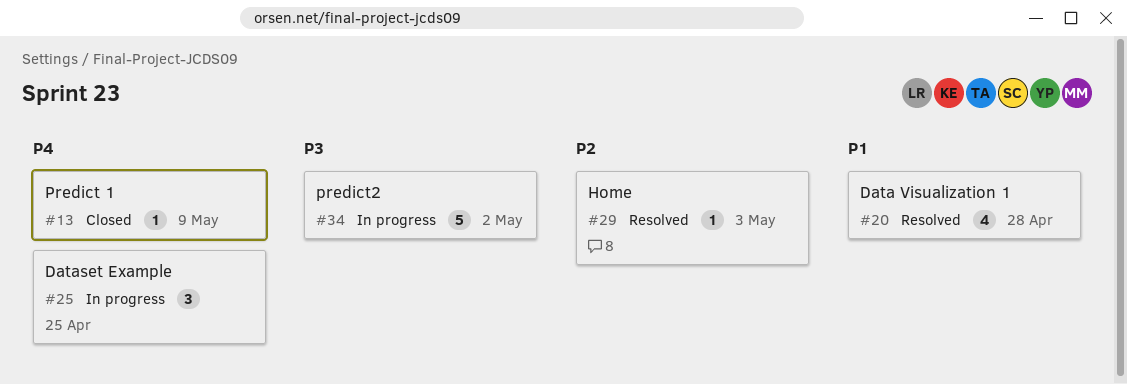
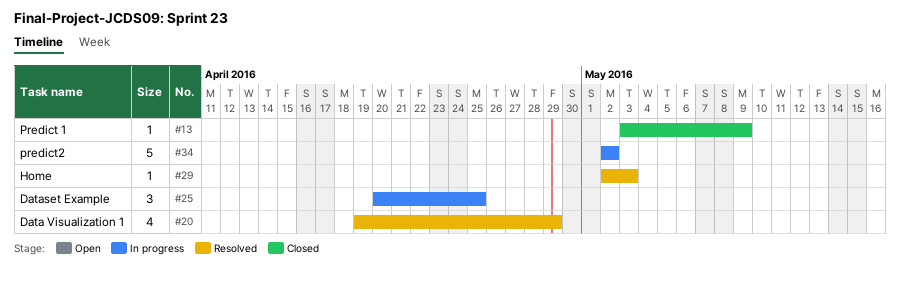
#20, due: Apr 28 -> Apr 29

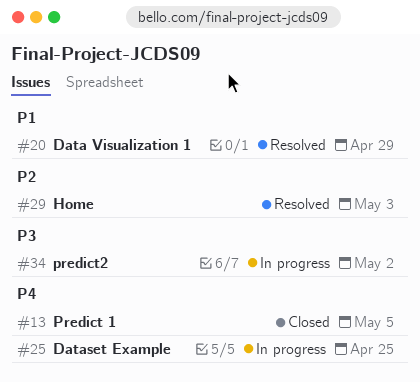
#13, due: May 9 -> May 5

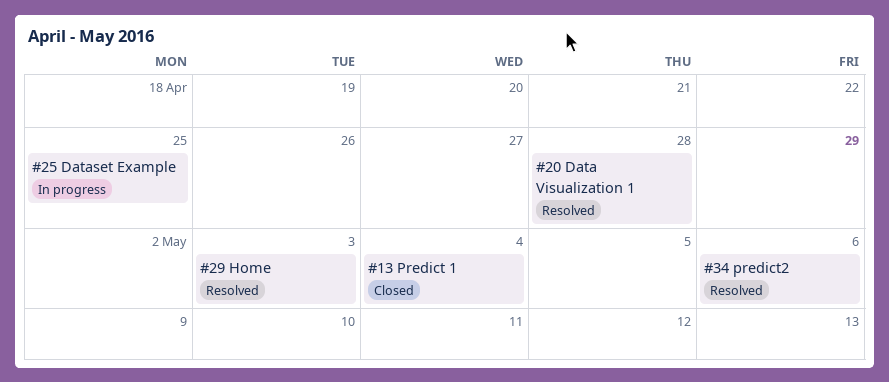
#13, due: May 5 -> May 4
#20, due: Apr 29 -> Apr 28
#34, status: In progress -> Resolved
#34, due: May 2 -> May 6

